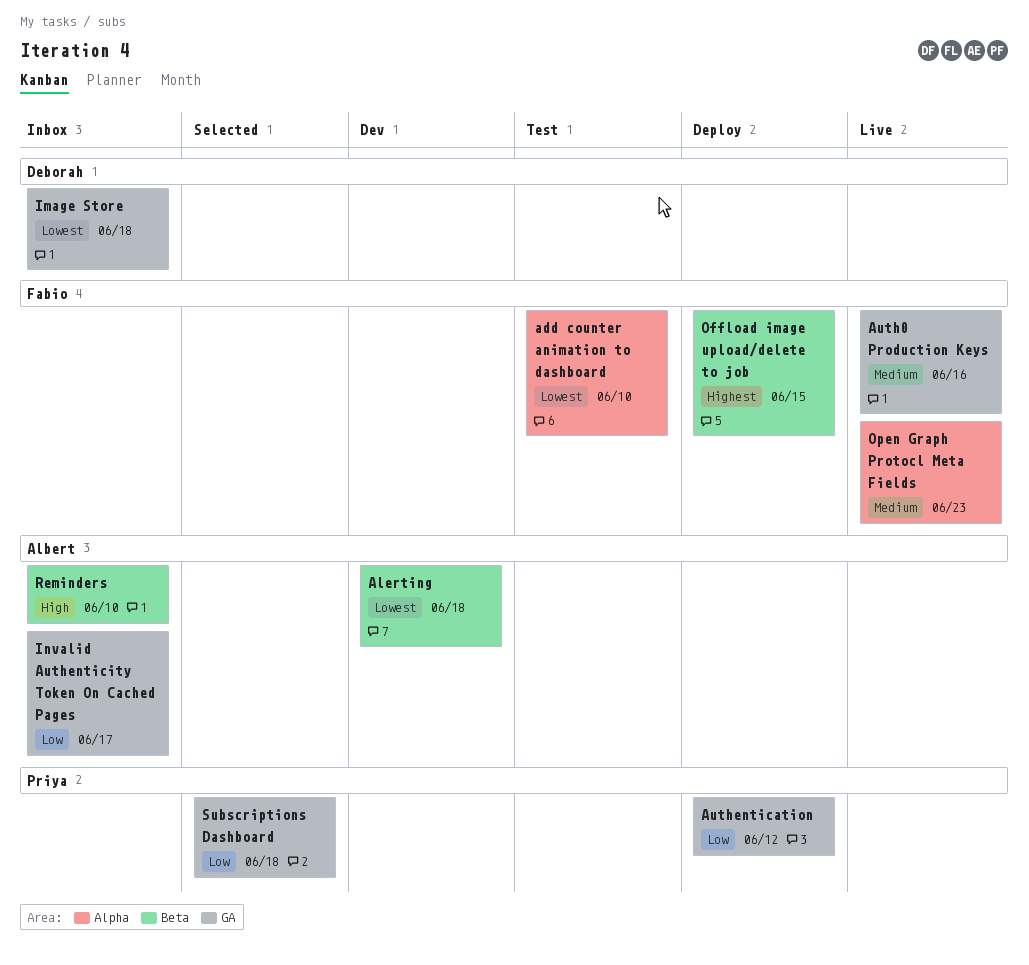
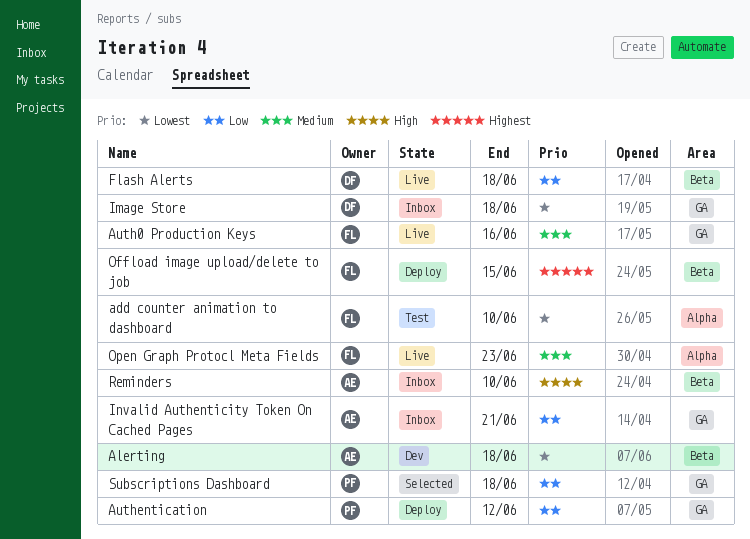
Flash Alerts: none -> present
Invalid Authenticity Token On Cached Pages, due: Jun 17 -> Jun 21

